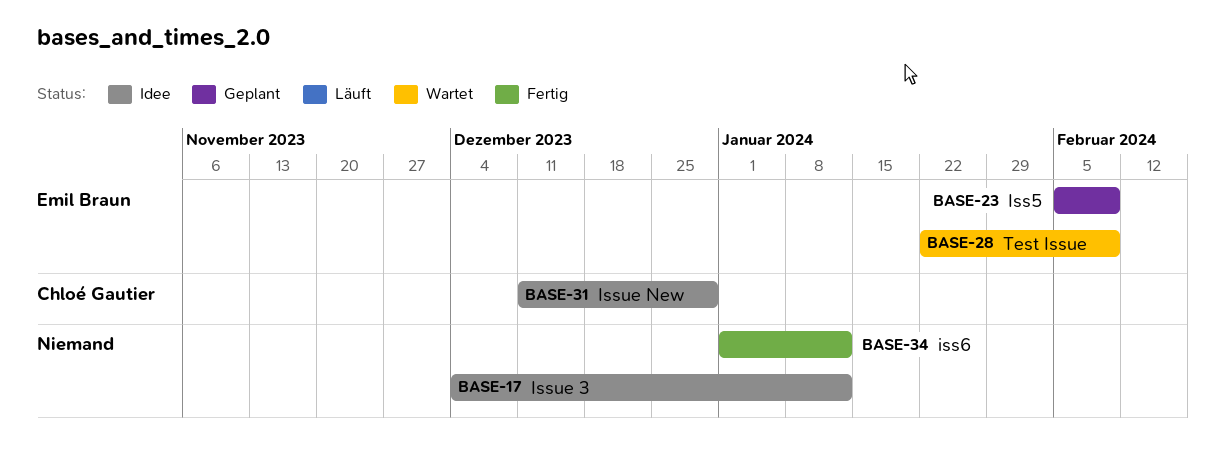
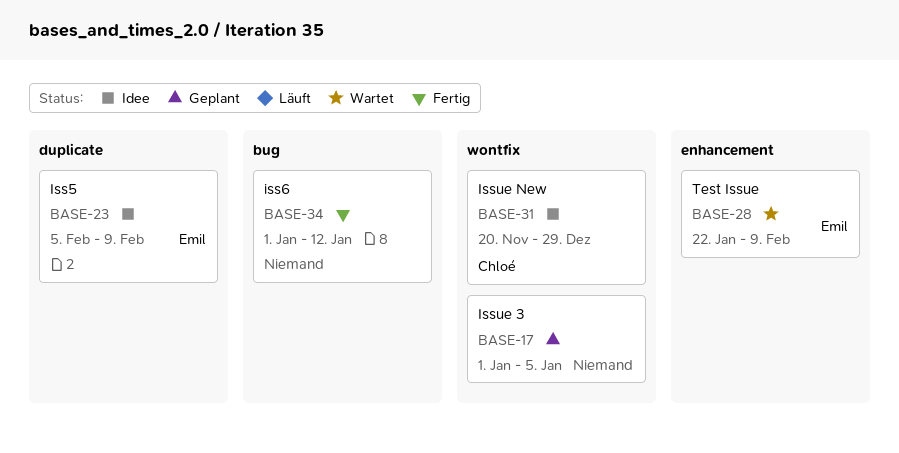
BASE-17, status: Idee -> Geplant
BASE-17, start: Dec 4 -> Jan 1
BASE-17, due: Jan 12 -> Jan 5
BASE-23, status: Geplant -> Idee
BASE-31, start: Dec 11 -> Nov 20

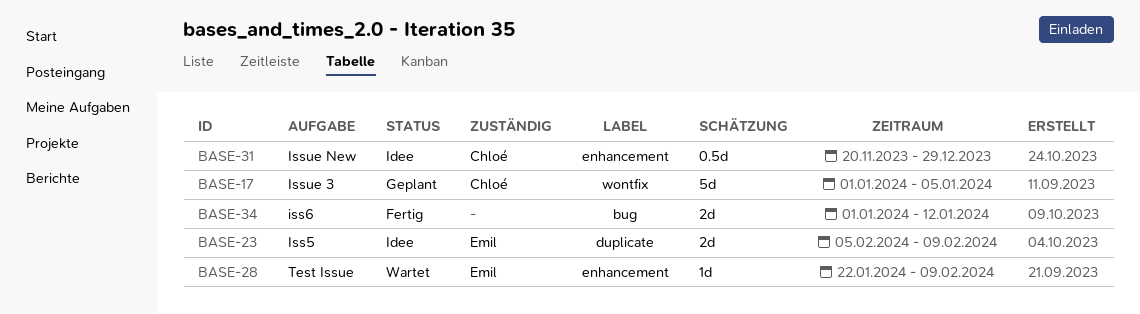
BASE-17, owner: none -> Chloé
BASE-31, label: wontfix -> enhancement

